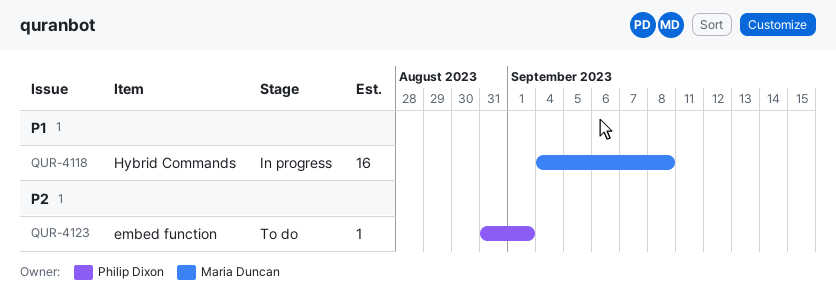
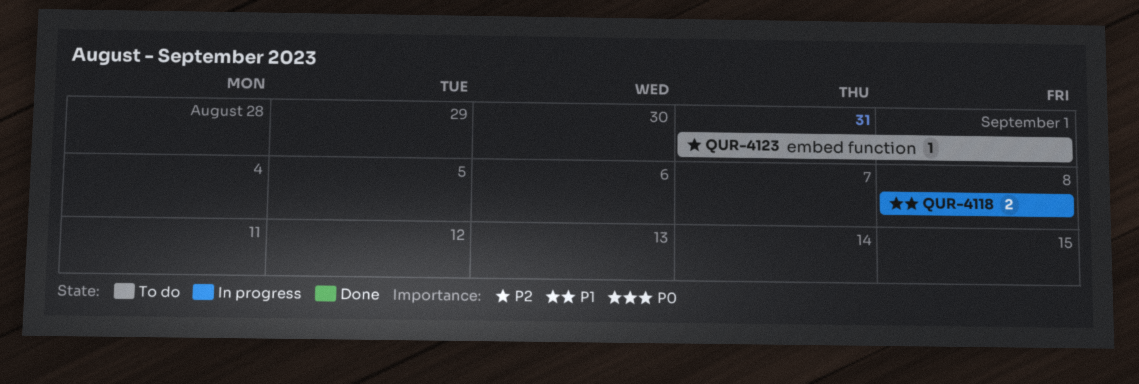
QUR-4118, estimate: 16 -> 2
QUR-4118, start: Sep 4 -> Sep 8

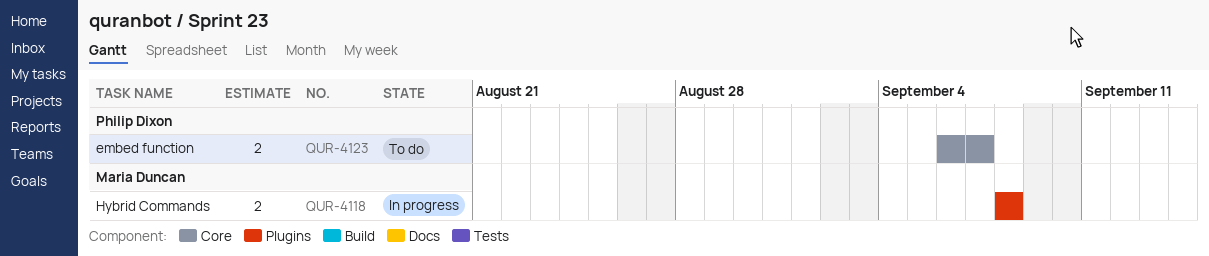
QUR-4123, estimate: 1 -> 2
QUR-4123, start: Aug 31 -> Sep 6
QUR-4123, due: Sep 1 -> Sep 7

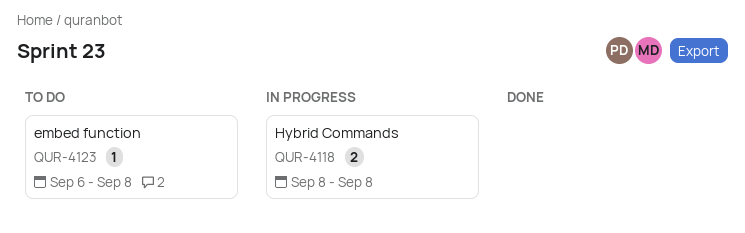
QUR-4123, estimate: 2 -> 1
QUR-4123, due: Sep 7 -> Sep 8

